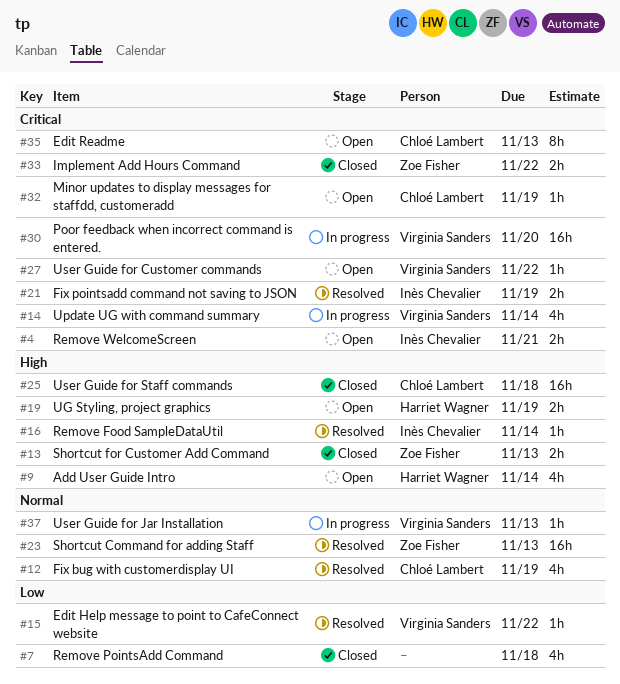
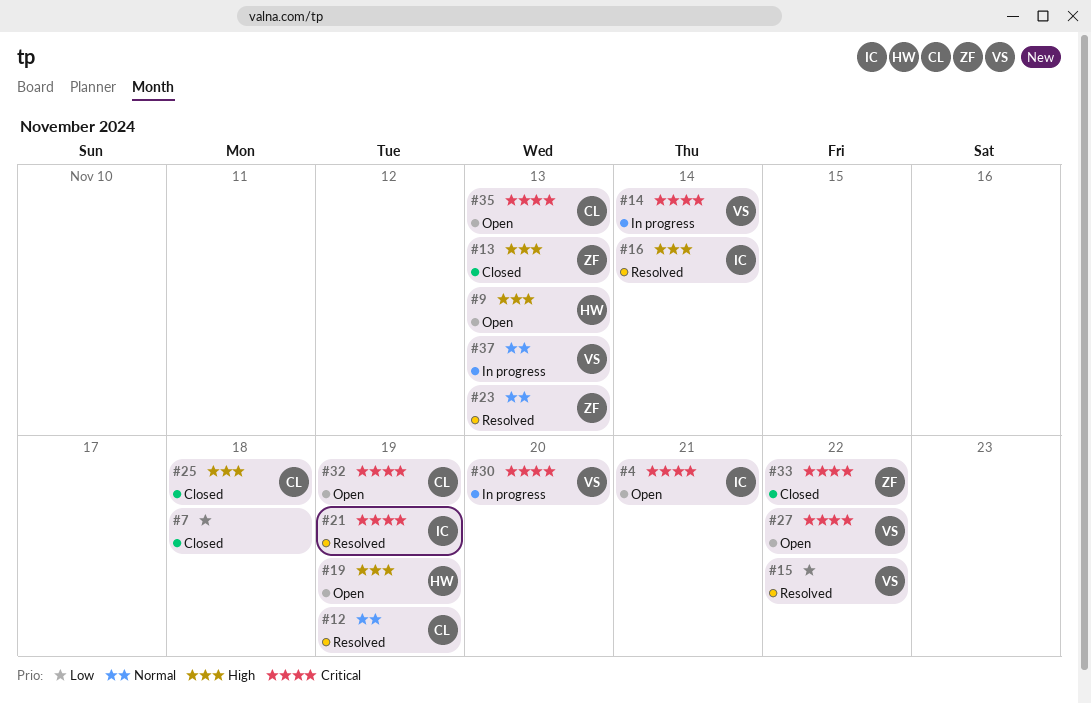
#9, due: Nov 14 -> Nov 13

